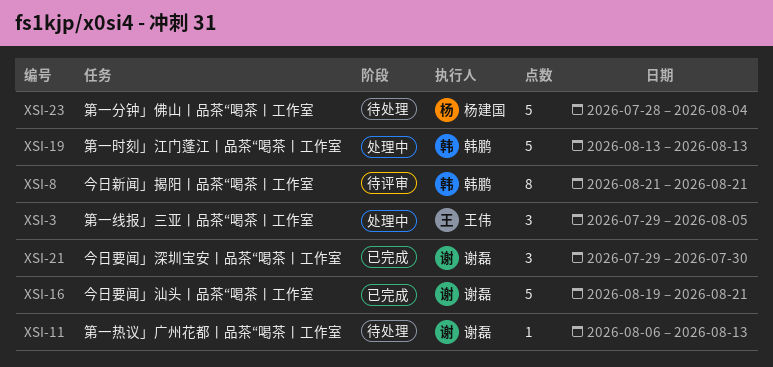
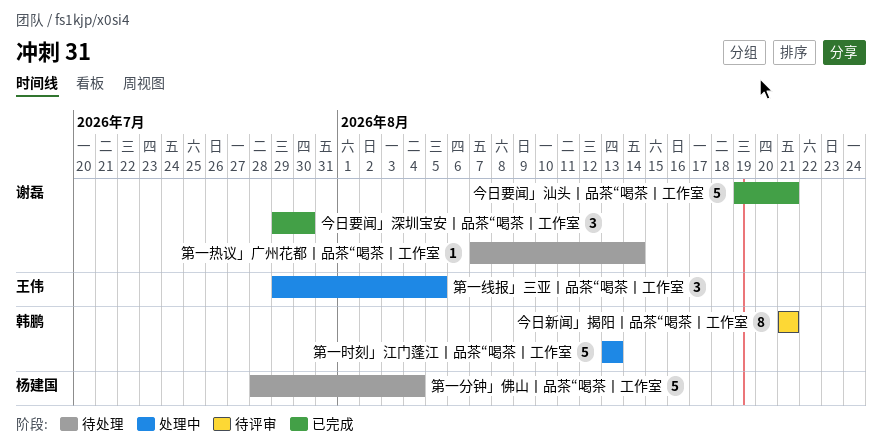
第一热议」广州花都丨品茶“喝茶丨工作室, start: Aug 6 -> Aug 7
第一热议」广州花都丨品茶“喝茶丨工作室, due: Aug 13 -> Aug 14

